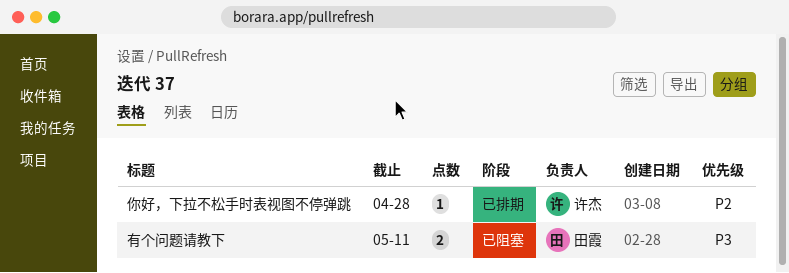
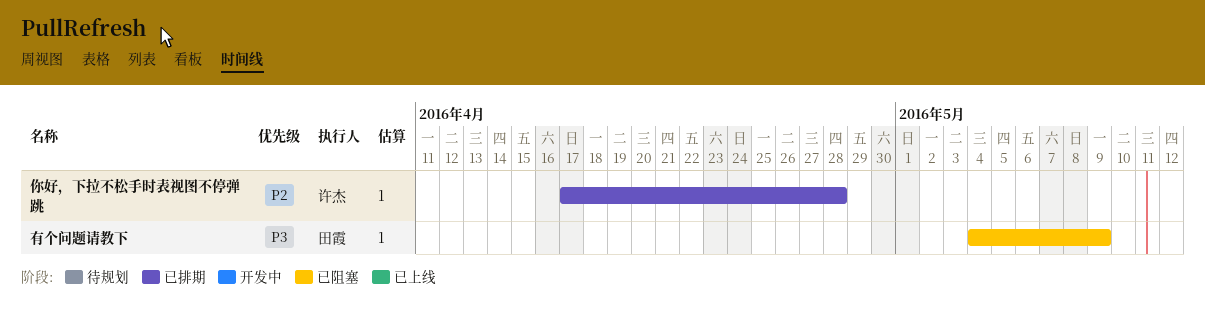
有个问题请教下, estimate: 2 -> 1
有个问题请教下, due: May 11 -> May 9

